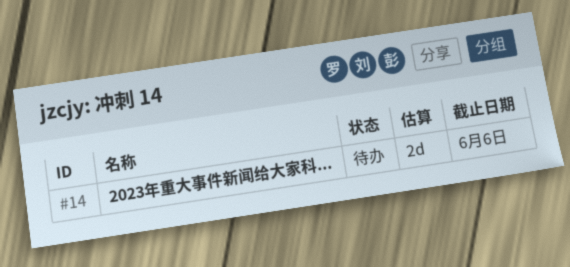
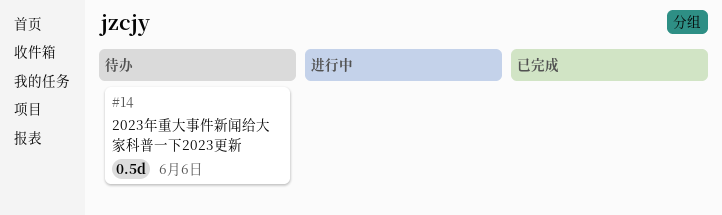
#14, estimate: 2d -> 0.5d

